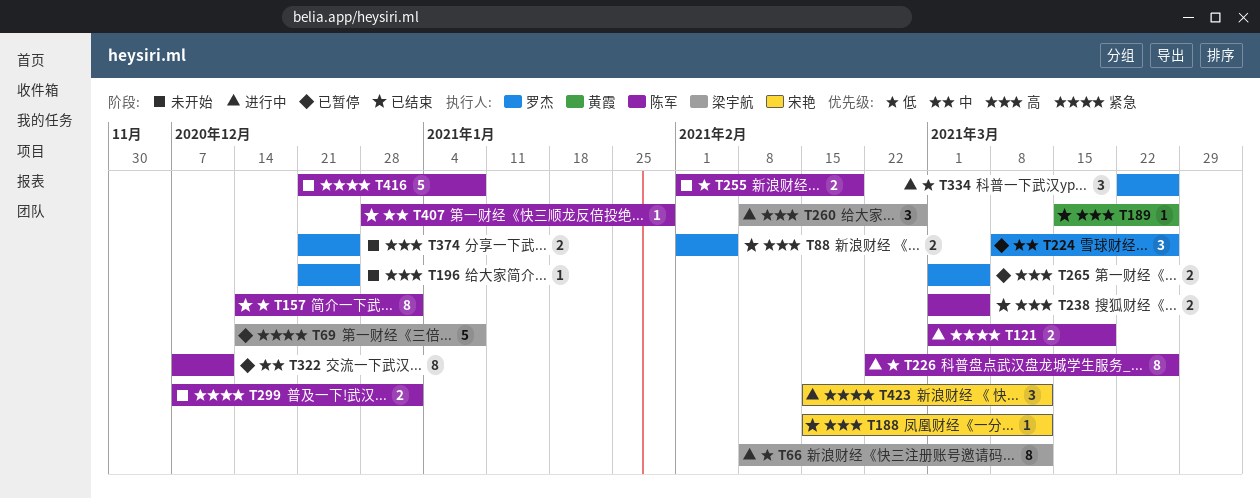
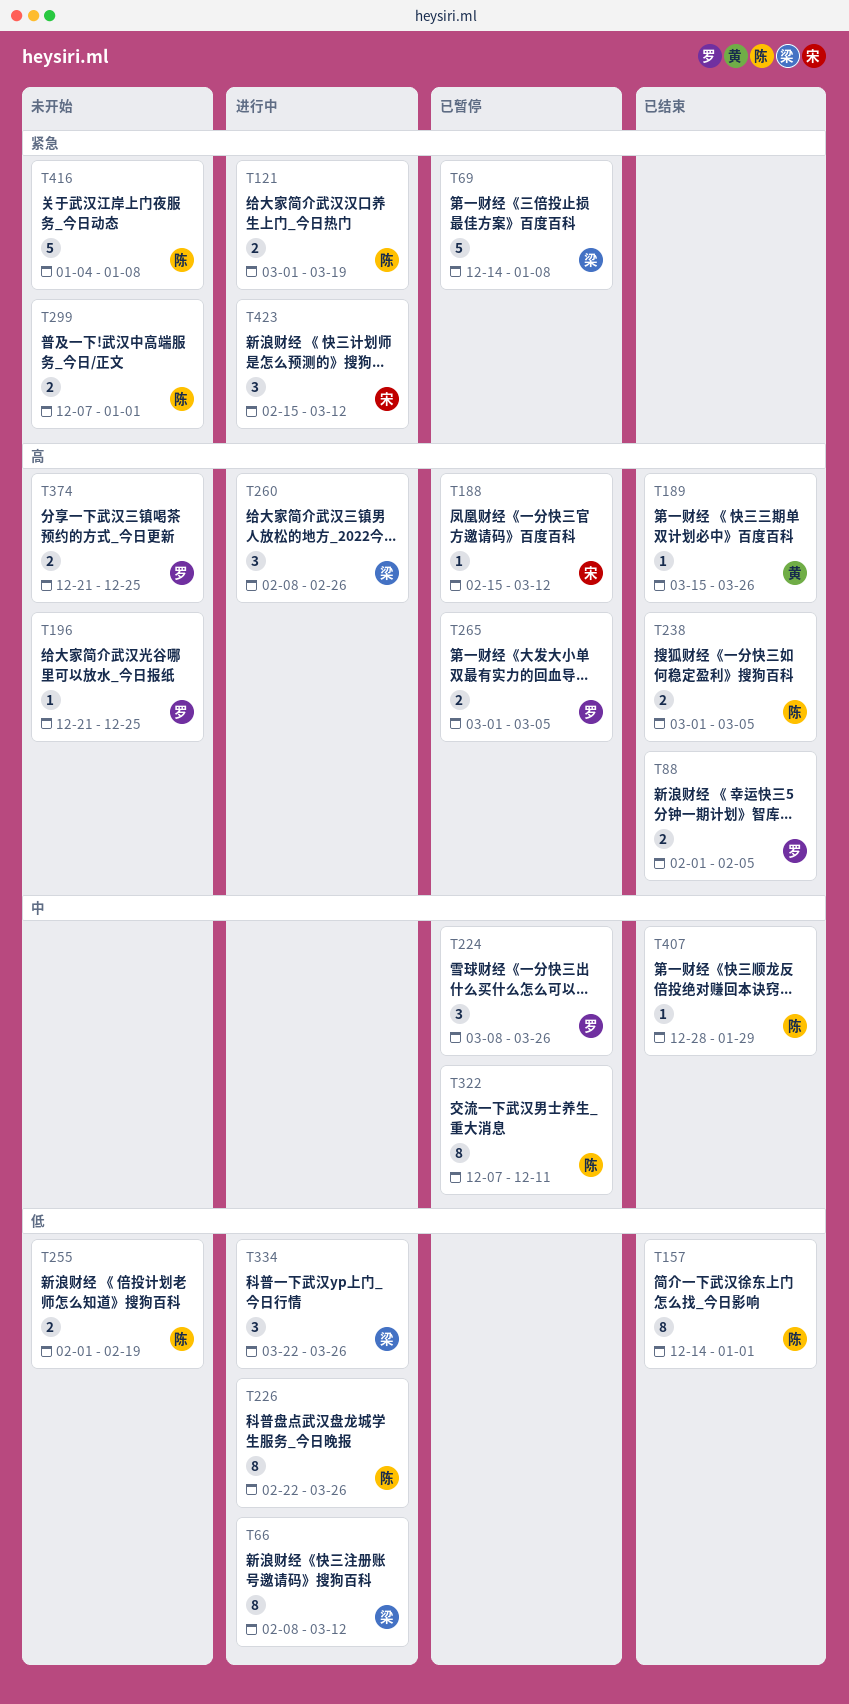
T188, status: 已结束 -> 已暂停
T334, owner: 罗杰 -> 梁宇航
T416, start: Dec 21 -> Jan 4

